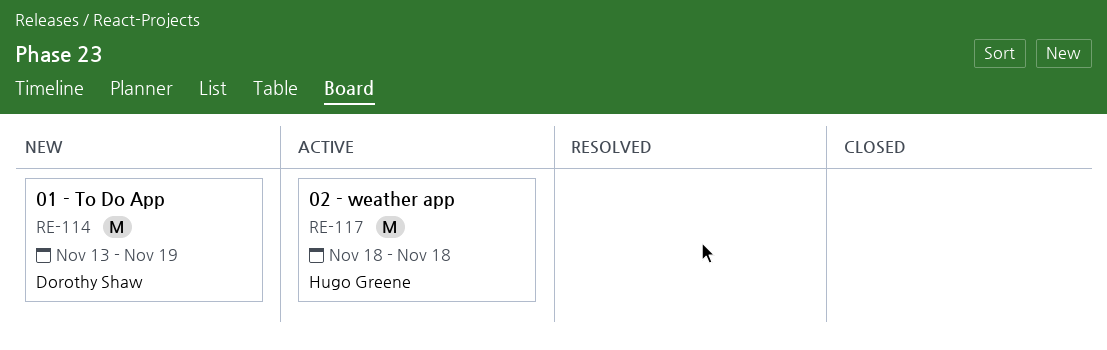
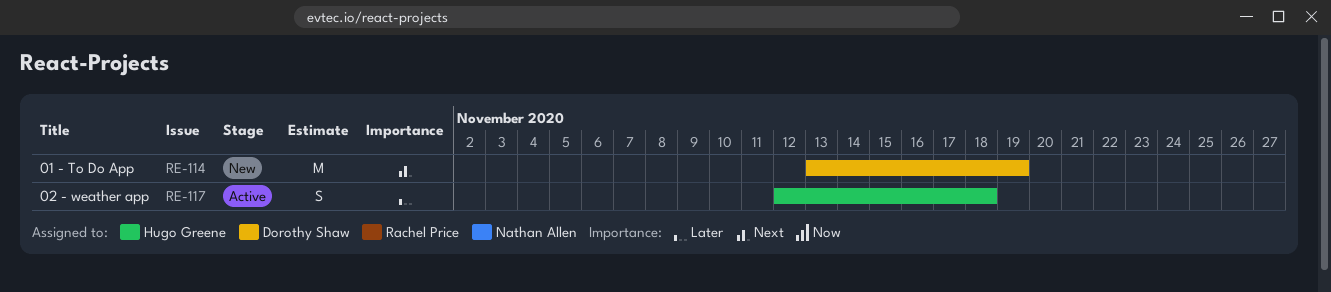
RE-117, estimate: M -> S
RE-117, start: Nov 18 -> Nov 12

